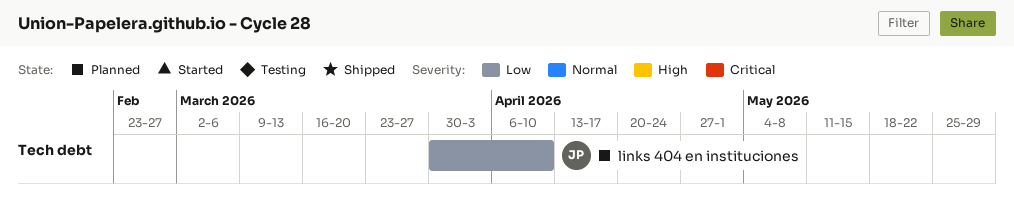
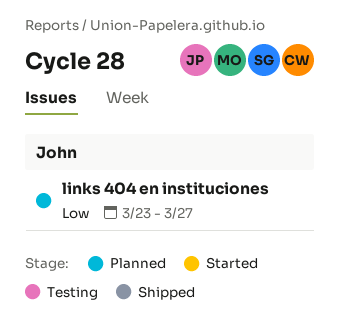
links 404 en instituciones, start: Mar 30 -> Mar 23
links 404 en instituciones, due: Apr 10 -> Mar 27

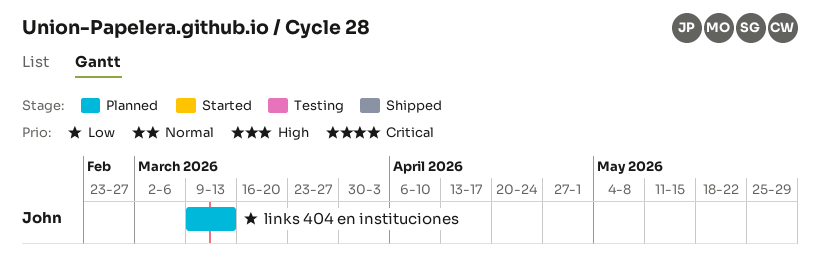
links 404 en instituciones, start: Mar 23 -> Mar 9
links 404 en instituciones, due: Mar 27 -> Mar 13

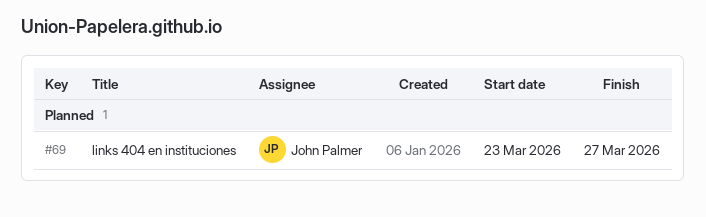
links 404 en instituciones, start: Mar 9 -> Mar 23
links 404 en instituciones, due: Mar 13 -> Mar 27

